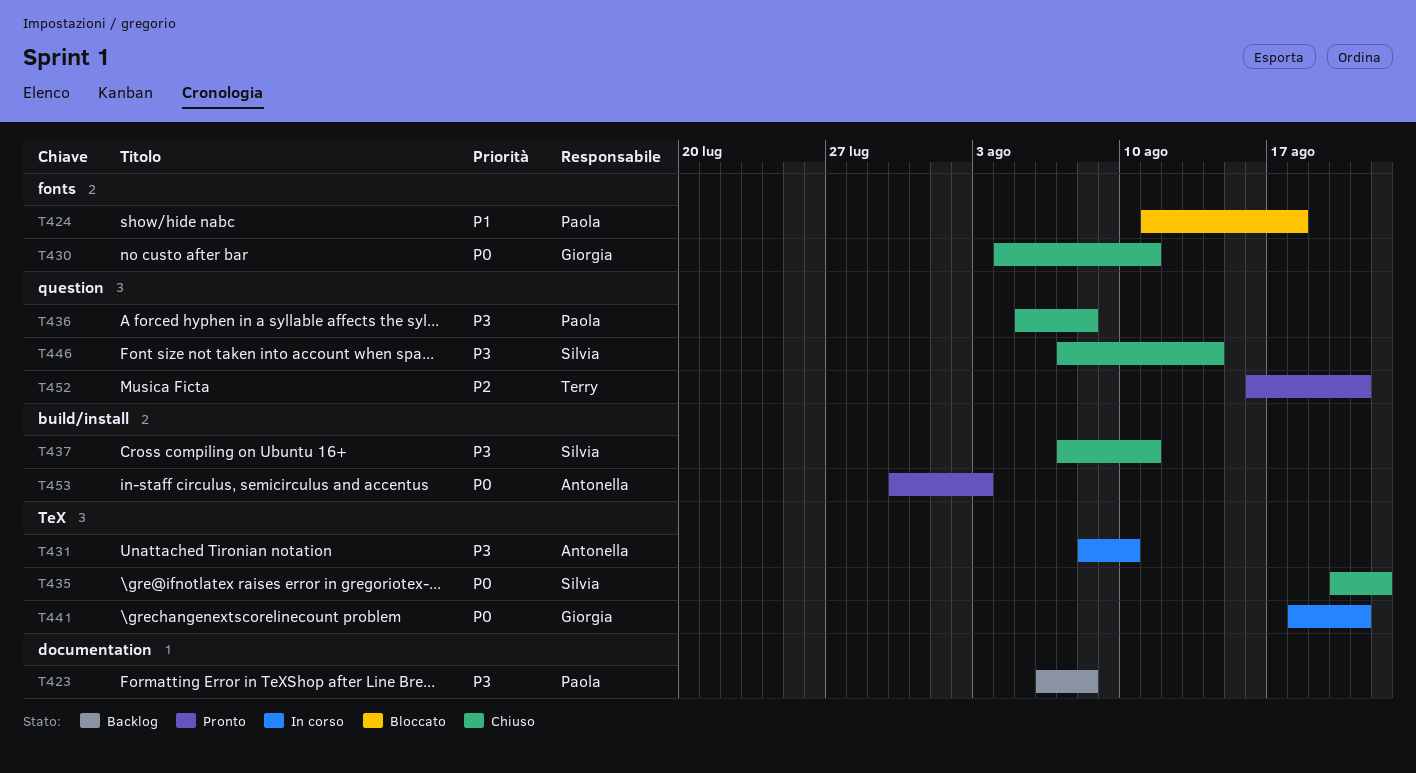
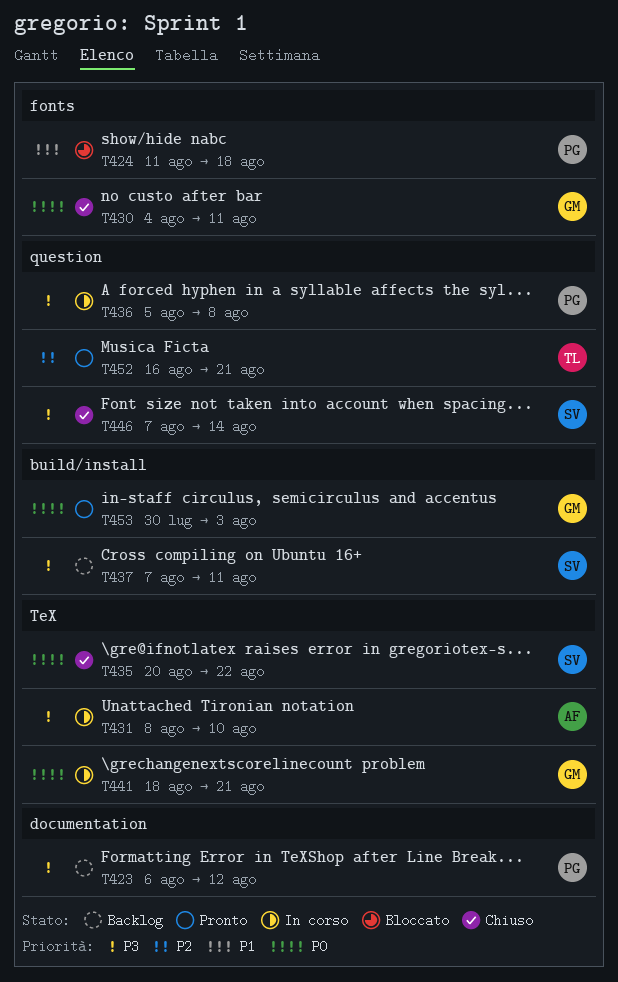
T423, due: Aug 8 -> Aug 12
T436, status: Chiuso -> In corso
T437, status: Chiuso -> Backlog
T453, owner: Antonella -> Giorgia

